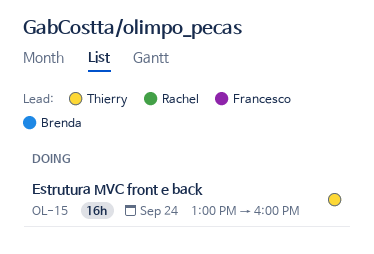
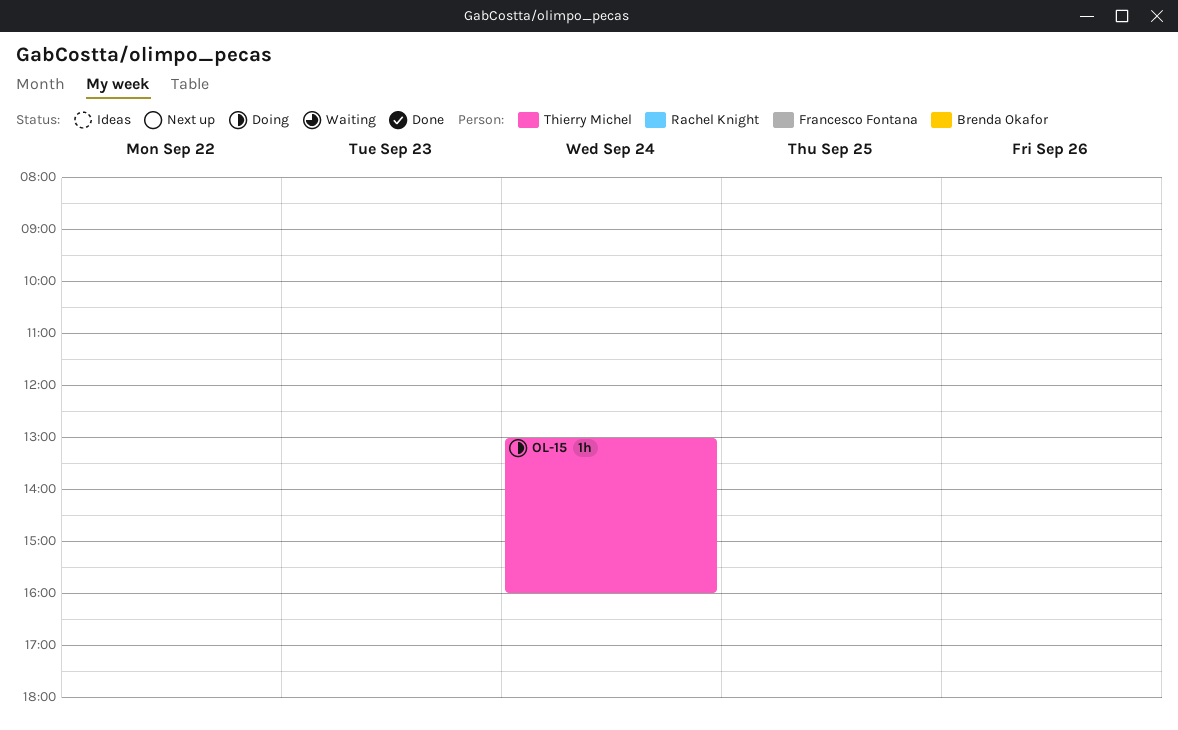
OL-15, estimate: 16h -> 1h

